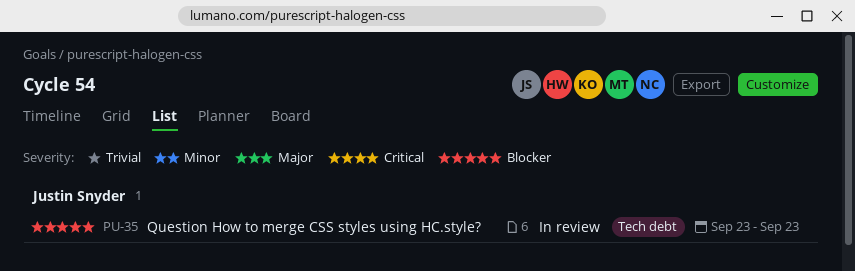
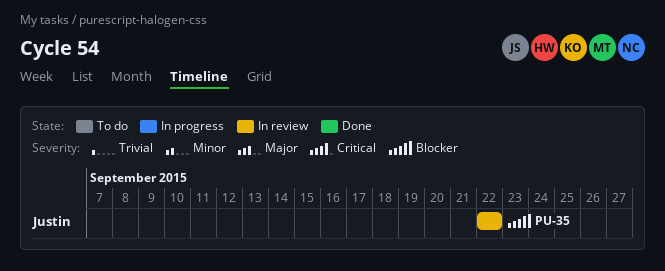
PU-35, start: Sep 23 -> Sep 22
PU-35, due: Sep 23 -> Sep 22

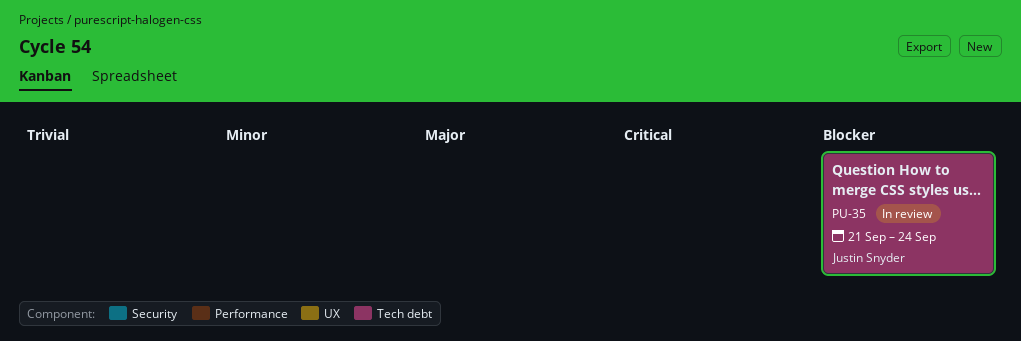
PU-35, start: Sep 22 -> Sep 21
PU-35, due: Sep 22 -> Sep 24

